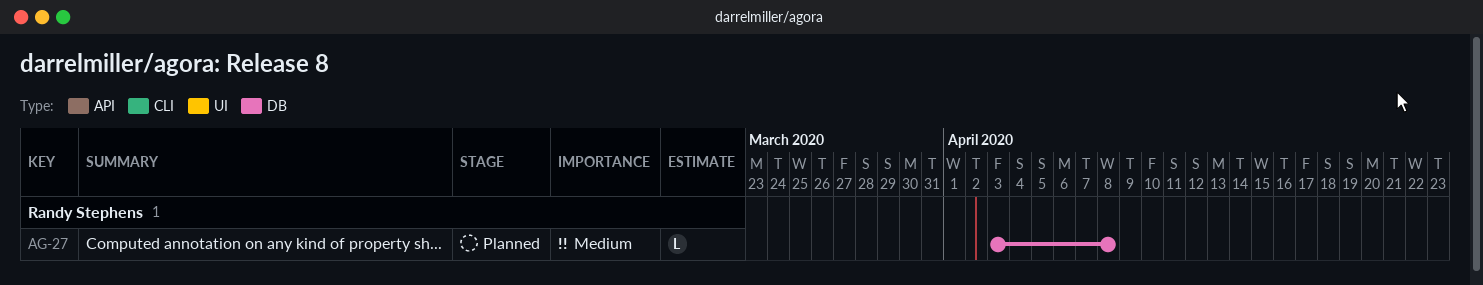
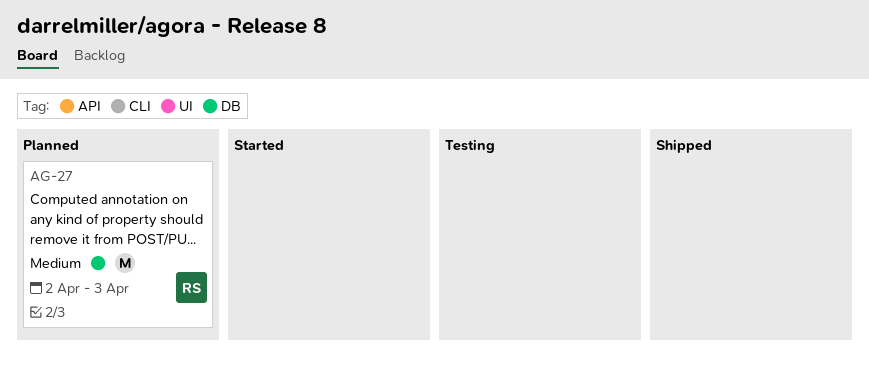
AG-27, estimate: L -> M
AG-27, start: Apr 3 -> Apr 2
AG-27, due: Apr 8 -> Apr 3

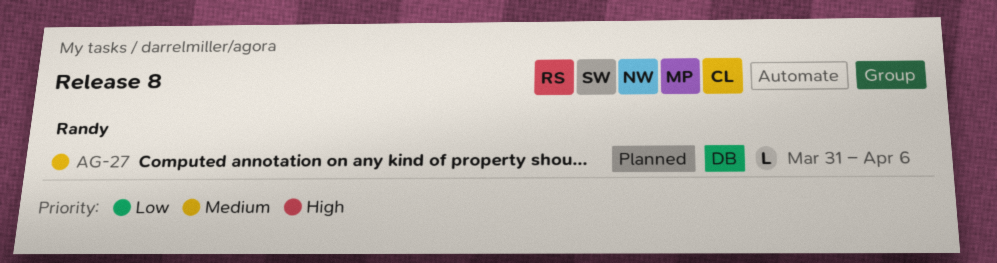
AG-27, estimate: M -> L
AG-27, start: Apr 2 -> Mar 31
AG-27, due: Apr 3 -> Apr 6

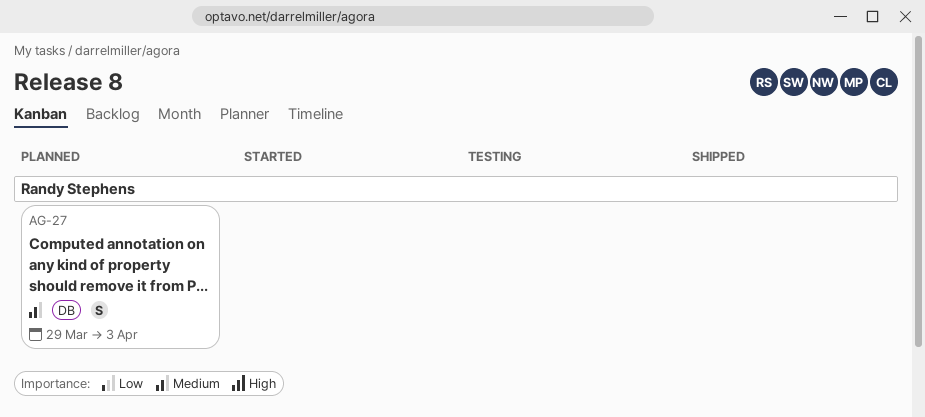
AG-27, estimate: L -> S
AG-27, start: Mar 31 -> Mar 29
AG-27, due: Apr 6 -> Apr 3

